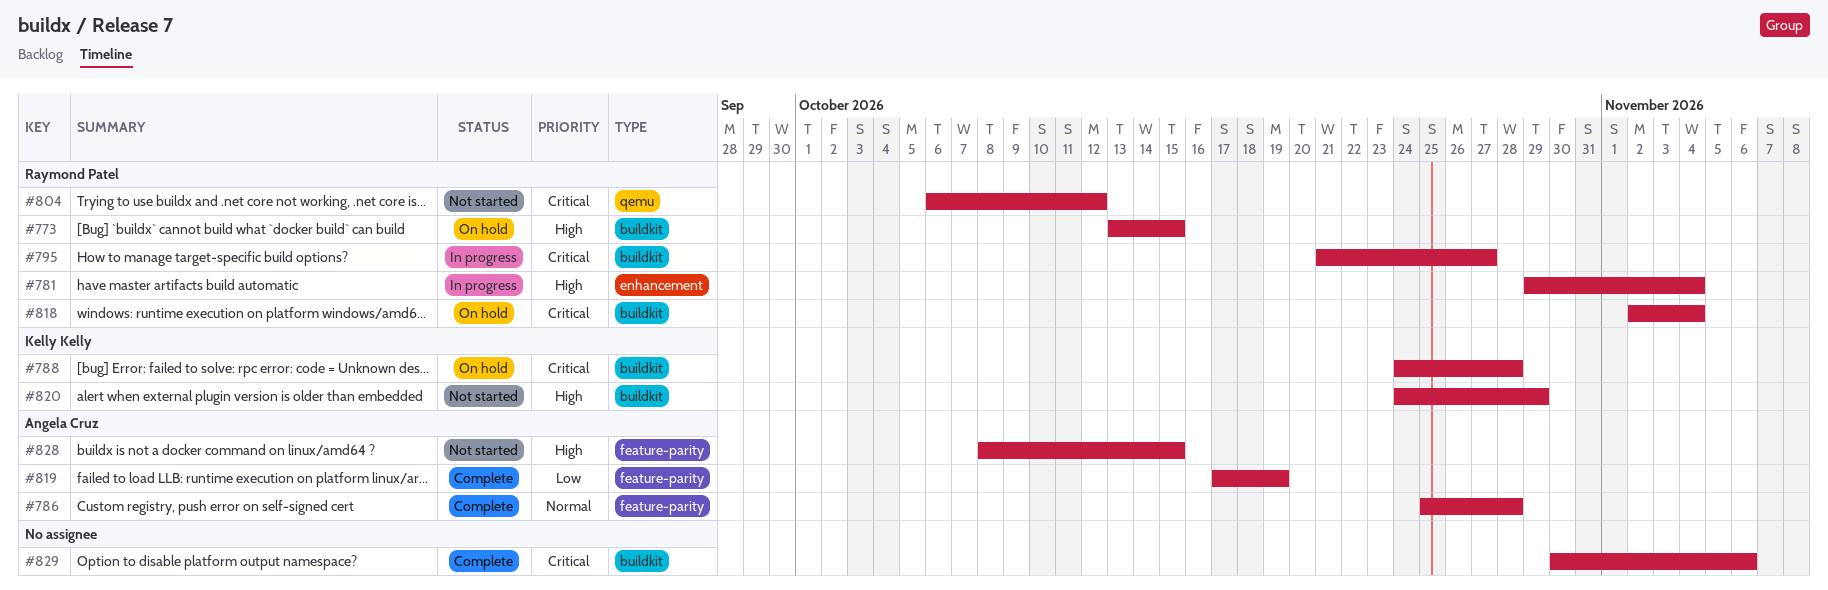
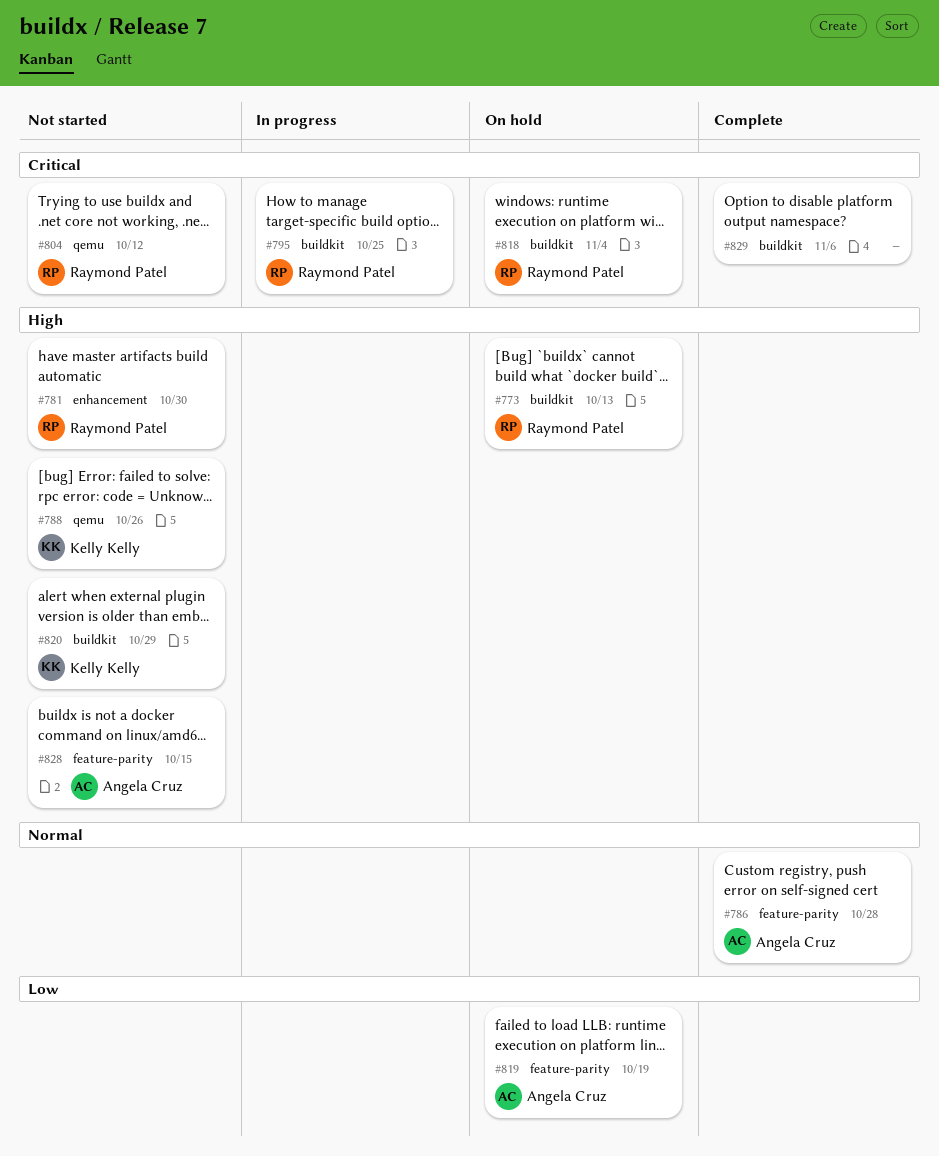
#773, due: Oct 15 -> Oct 13
#781, status: In progress -> Not started
#781, due: Nov 4 -> Oct 30
#788, status: On hold -> Not started
#788, priority: Critical -> High
#788, label: buildkit -> qemu
#788, due: Oct 28 -> Oct 26
#795, due: Oct 27 -> Oct 25
#819, status: Complete -> On hold

